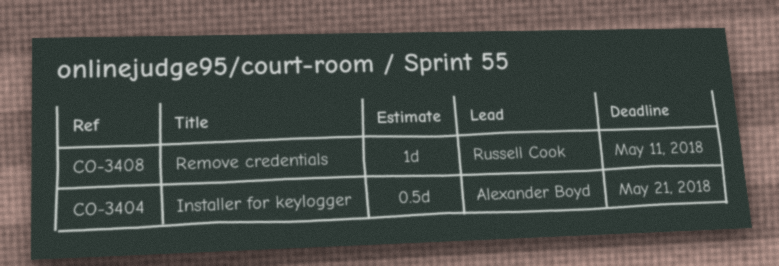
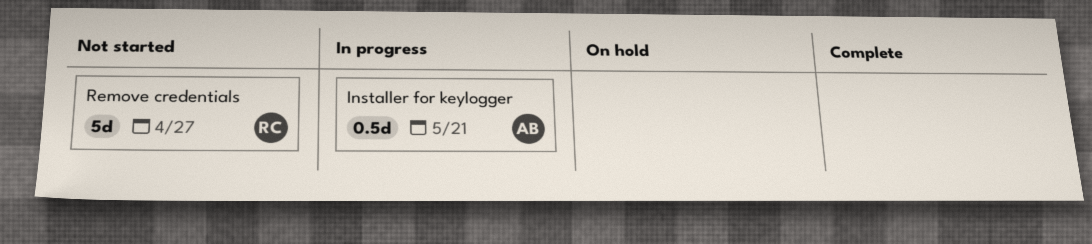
Remove credentials, estimate: 1d -> 5d
Remove credentials, due: May 11 -> Apr 27

